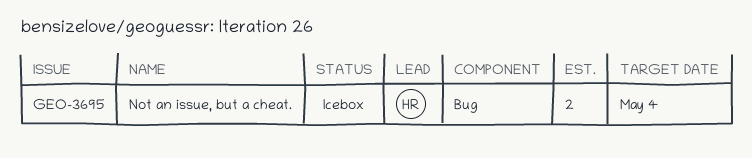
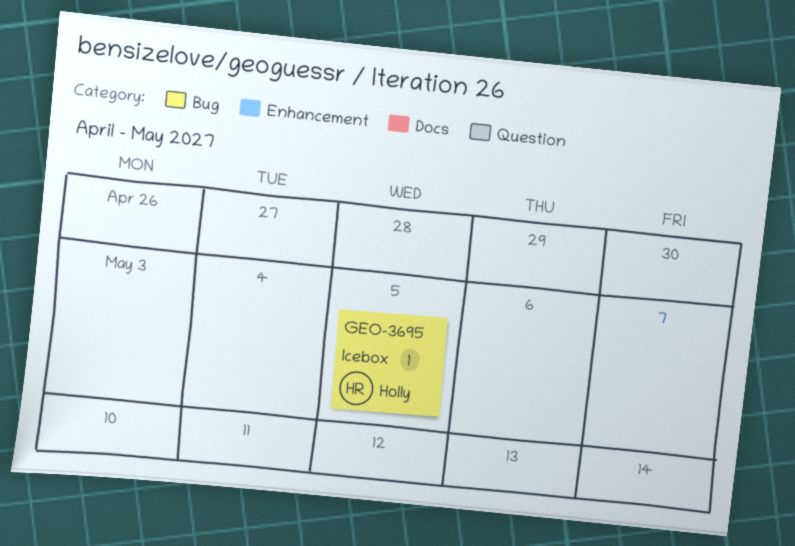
GEO-3695, estimate: 2 -> 1
GEO-3695, due: May 4 -> May 5

